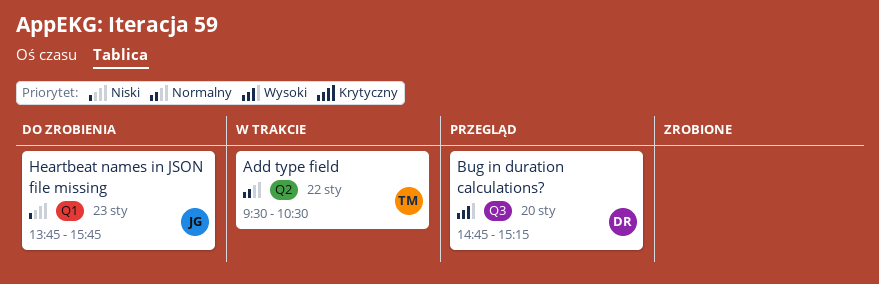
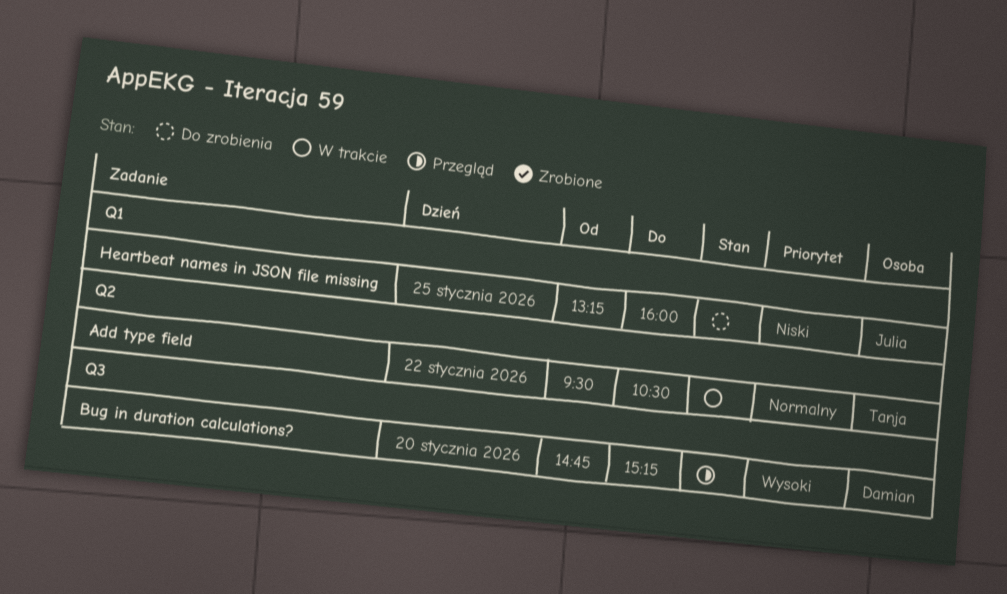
Heartbeat names in JSON file missing, day: Jan 23 -> Jan 25
Heartbeat names in JSON file missing, begins: 13:45 -> 13:15
Heartbeat names in JSON file missing, ends: 15:45 -> 16:00

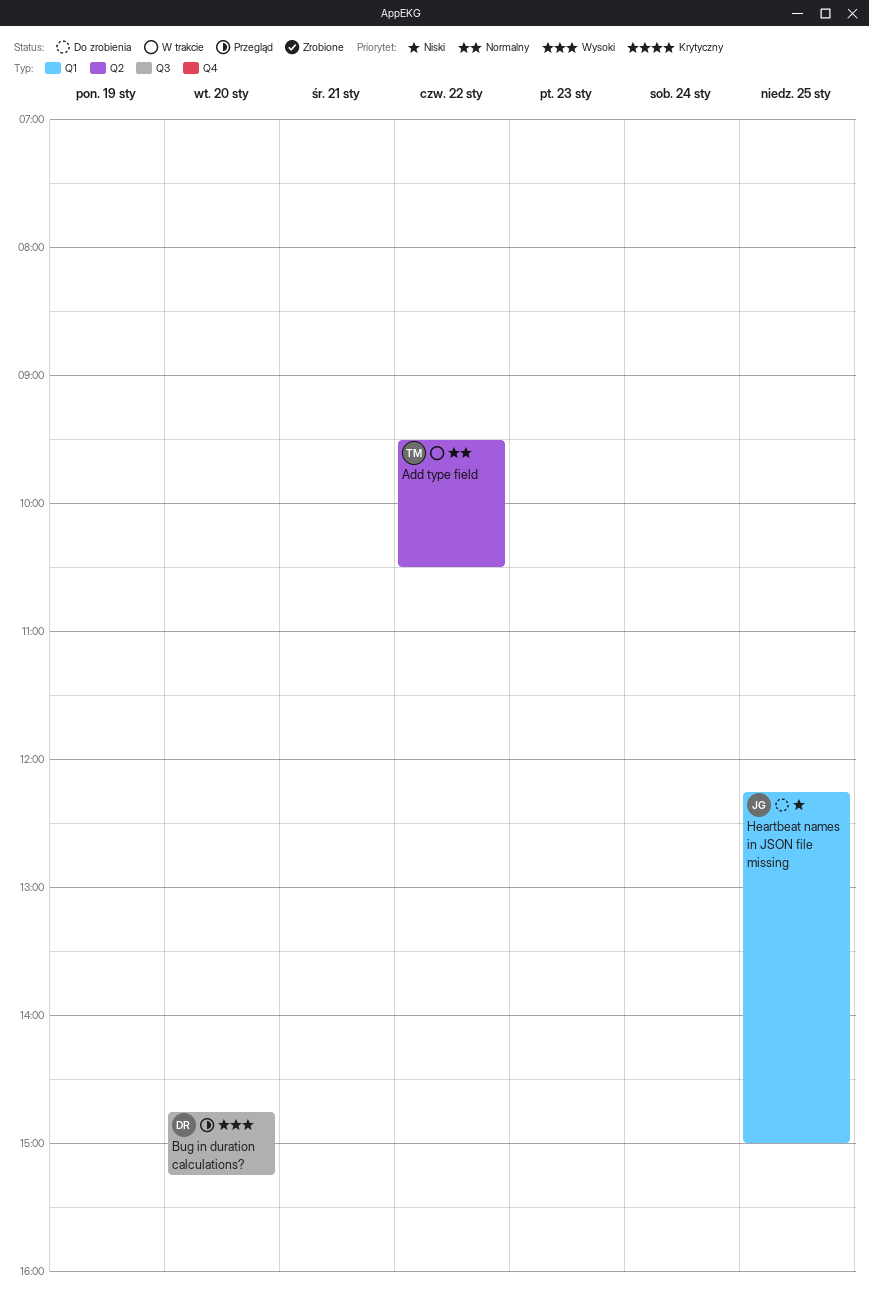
Heartbeat names in JSON file missing, begins: 13:15 -> 12:15
Heartbeat names in JSON file missing, ends: 16:00 -> 15:00

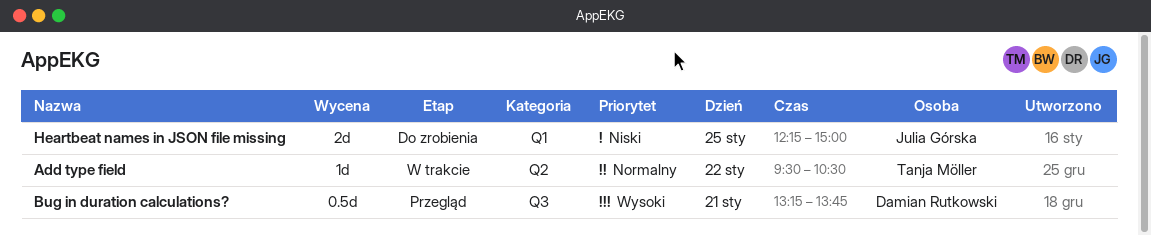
Bug in duration calculations?, day: Jan 20 -> Jan 21
Bug in duration calculations?, begins: 14:45 -> 13:15
Bug in duration calculations?, ends: 15:15 -> 13:45

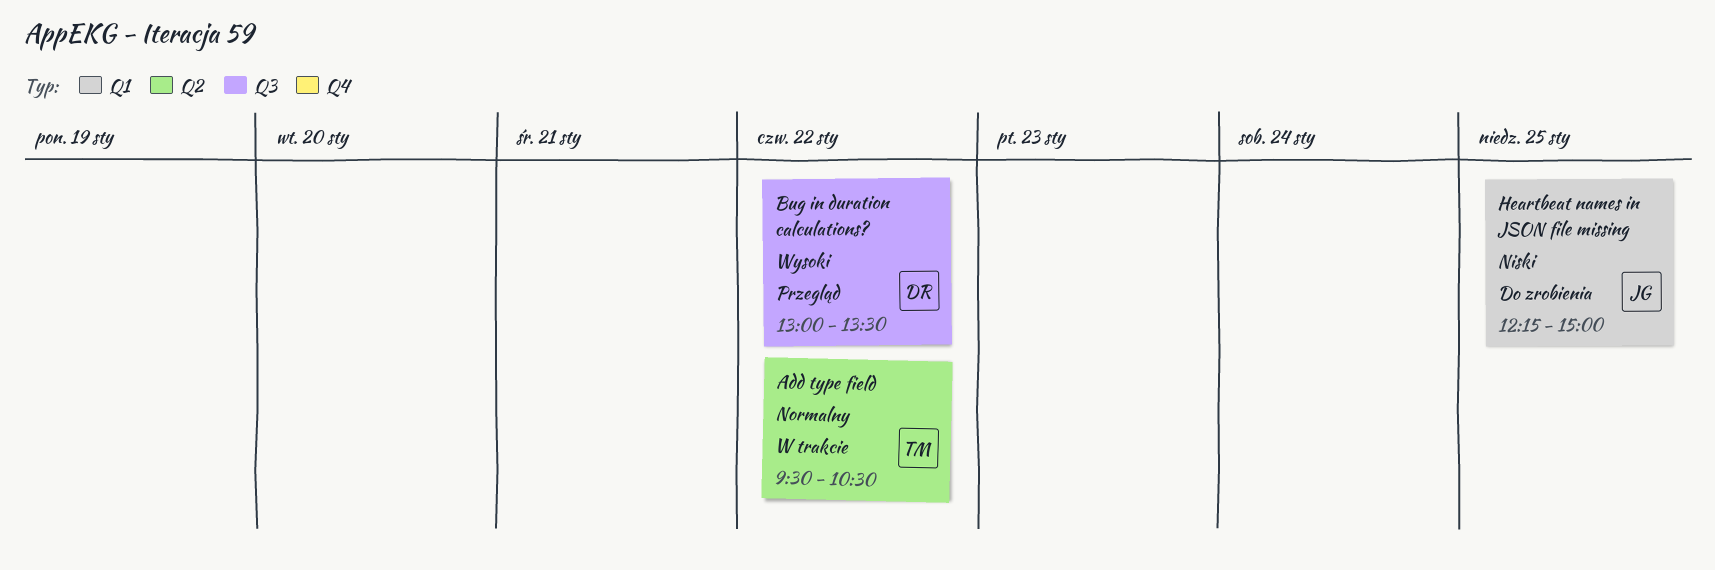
Bug in duration calculations?, day: Jan 21 -> Jan 22
Bug in duration calculations?, begins: 13:15 -> 13:00
Bug in duration calculations?, ends: 13:45 -> 13:30

